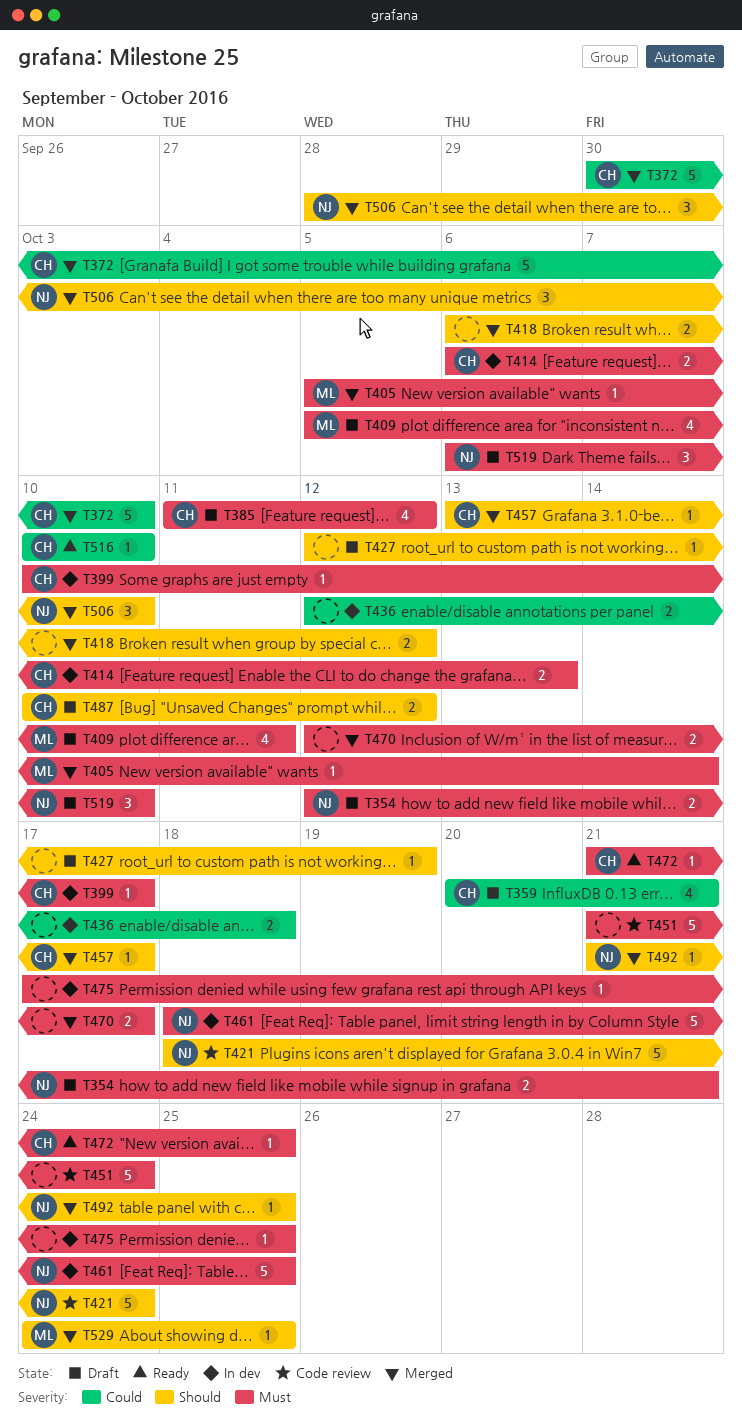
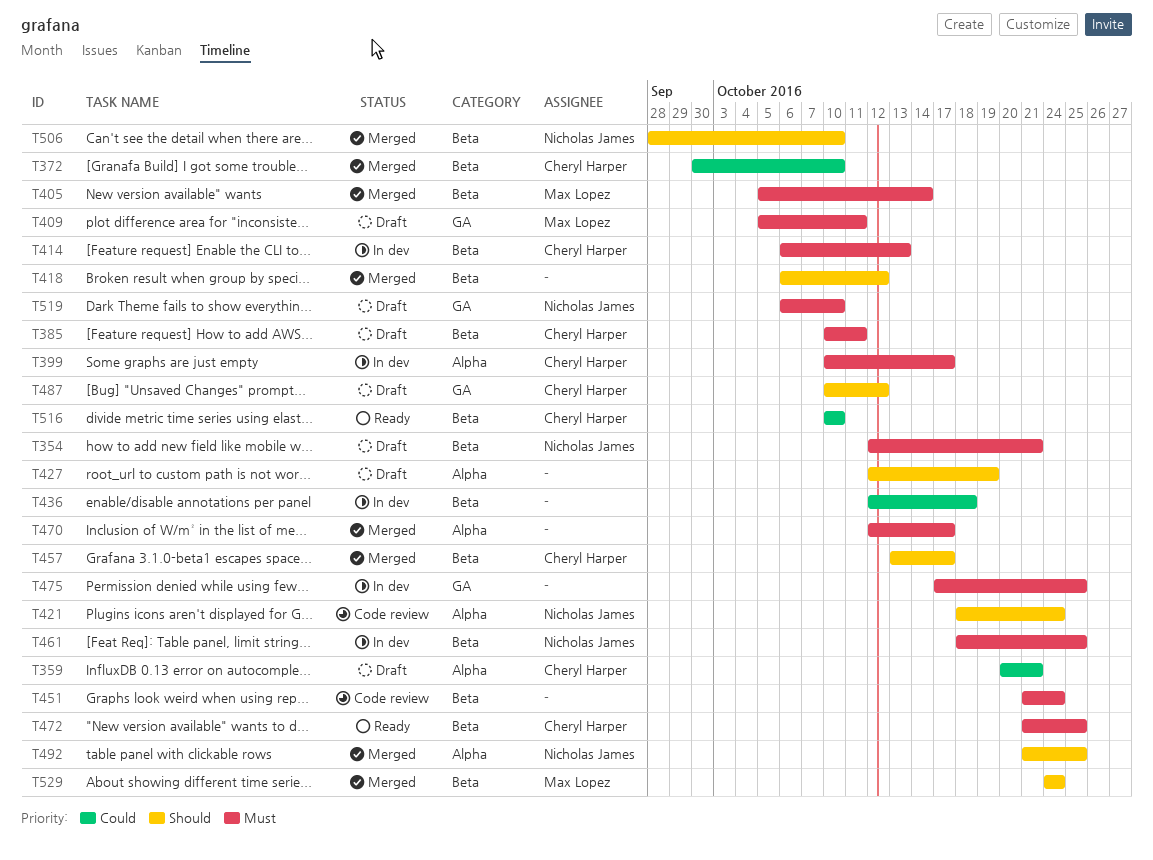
T385, start: Oct 11 -> Oct 10
T385, due: Oct 12 -> Oct 11
T529, due: Oct 25 -> Oct 24

